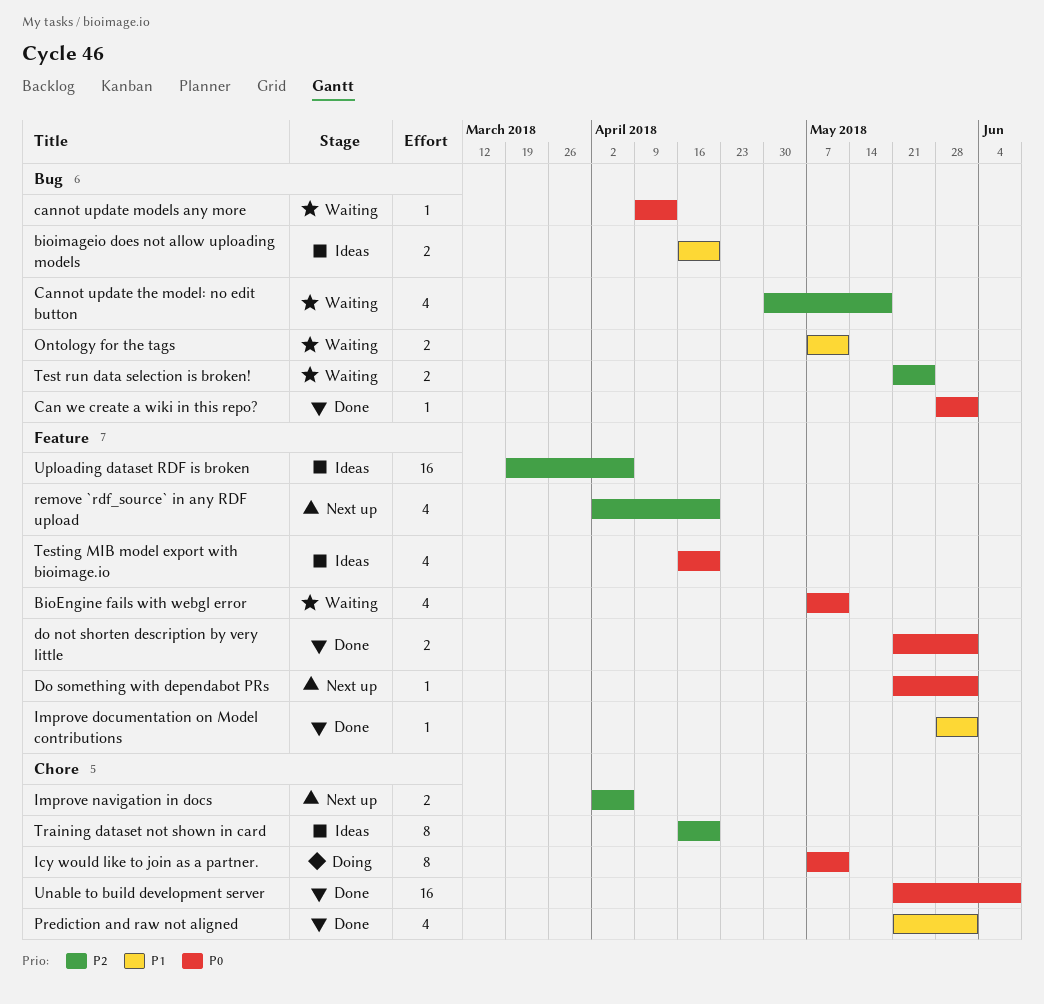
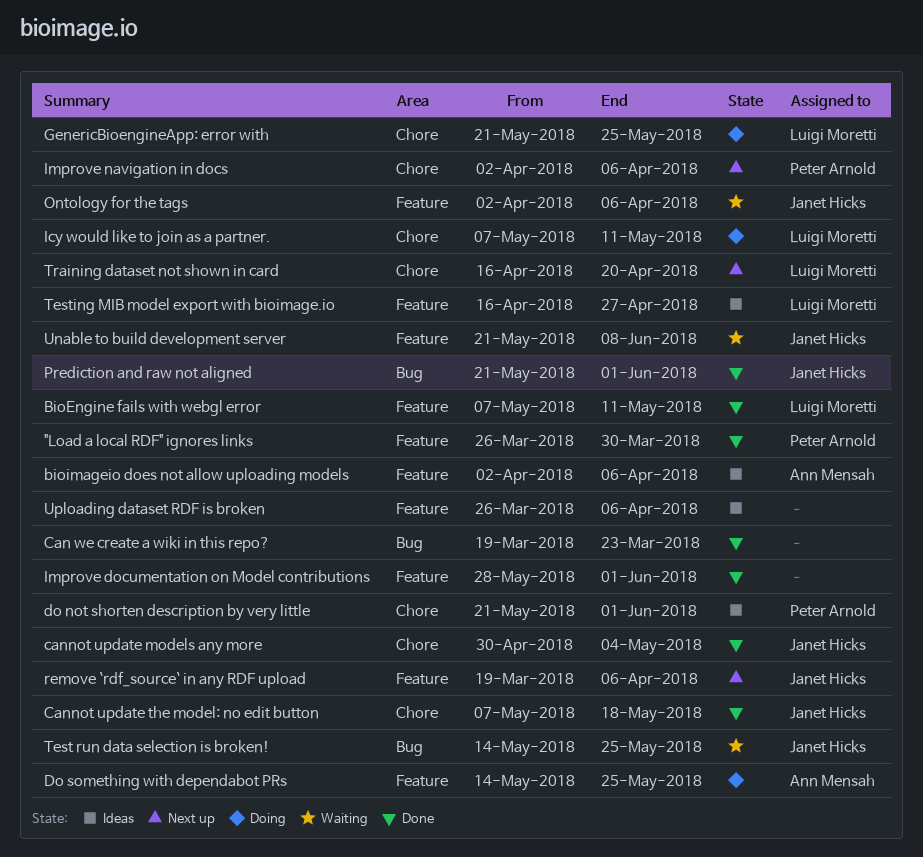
"Load a local RDF" ignores links: none -> present
BioEngine fails with webgl error, status: Waiting -> Done
bioimageio does not allow uploading models, label: Bug -> Feature
bioimageio does not allow uploading models, start: Apr 16 -> Apr 2
bioimageio does not allow uploading models, due: Apr 20 -> Apr 6
Can we create a wiki in this repo?, start: May 28 -> Mar 19
Can we create a wiki in this repo?, due: Jun 1 -> Mar 23
cannot update models any more, status: Waiting -> Done
cannot update models any more, label: Bug -> Chore
cannot update models any more, start: Apr 9 -> Apr 30
cannot update models any more, due: Apr 13 -> May 4
Cannot update the model: no edit button, status: Waiting -> Done
Cannot update the model: no edit button, label: Bug -> Chore
Cannot update the model: no edit button, start: Apr 30 -> May 7
do not shorten description by very little, status: Done -> Ideas
do not shorten description by very little, label: Feature -> Chore
Do something with dependabot PRs, status: Next up -> Doing
Do something with dependabot PRs, start: May 21 -> May 14
Do something with dependabot PRs, due: Jun 1 -> May 25
GenericBioengineApp: error with: none -> present
Ontology for the tags, label: Bug -> Feature
Ontology for the tags, start: May 7 -> Apr 2
Ontology for the tags, due: May 11 -> Apr 6
Prediction and raw not aligned, label: Chore -> Bug
remove `rdf_source` in any RDF upload, start: Apr 2 -> Mar 19
remove `rdf_source` in any RDF upload, due: Apr 20 -> Apr 6
Test run data selection is broken!, start: May 21 -> May 14
Testing MIB model export with bioimage.io, due: Apr 20 -> Apr 27
Training dataset not shown in card, status: Ideas -> Next up
Unable to build development server, status: Done -> Waiting
Unable to build development server, label: Chore -> Feature
Uploading dataset RDF is broken, start: Mar 19 -> Mar 26

